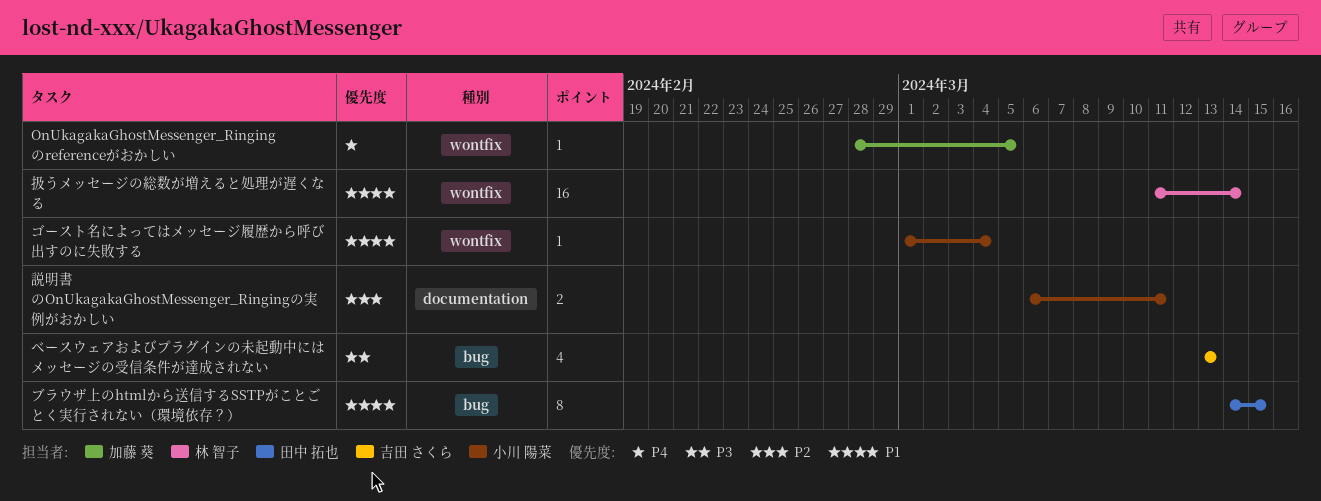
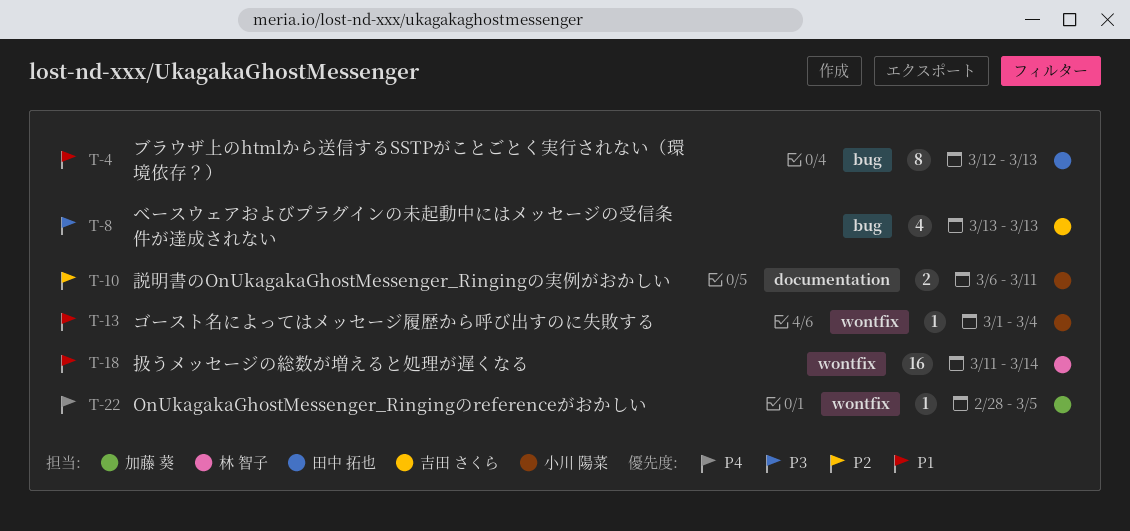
ブラウザ上のhtmlから送信するSSTPがことごとく実行されない（環境依存？）, start: Mar 14 -> Mar 12
ブラウザ上のhtmlから送信するSSTPがことごとく実行されない（環境依存？）, due: Mar 15 -> Mar 13

